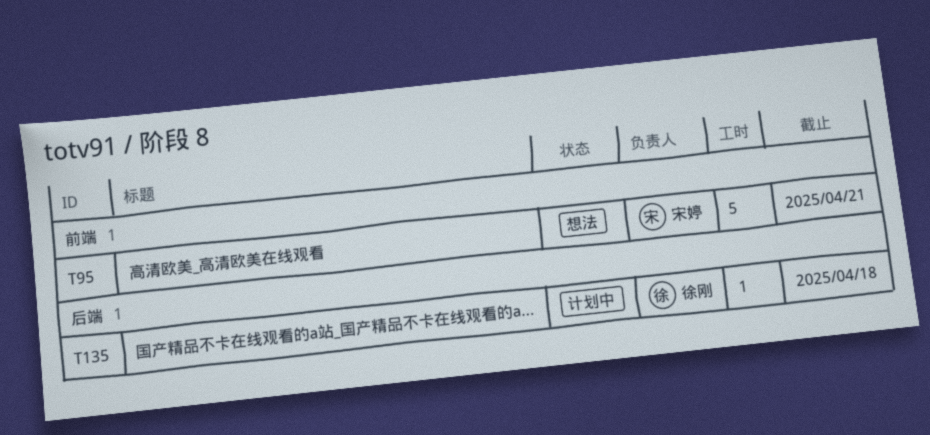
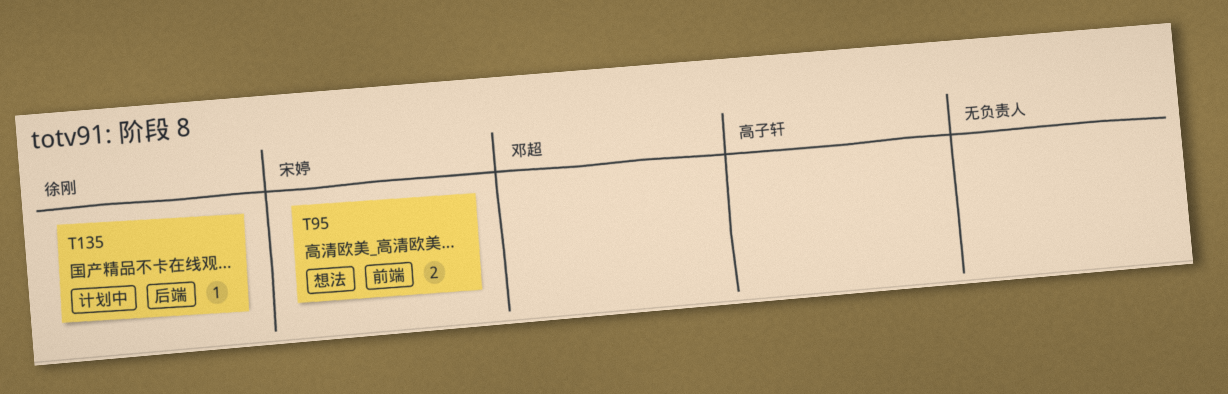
T95, estimate: 5 -> 2

